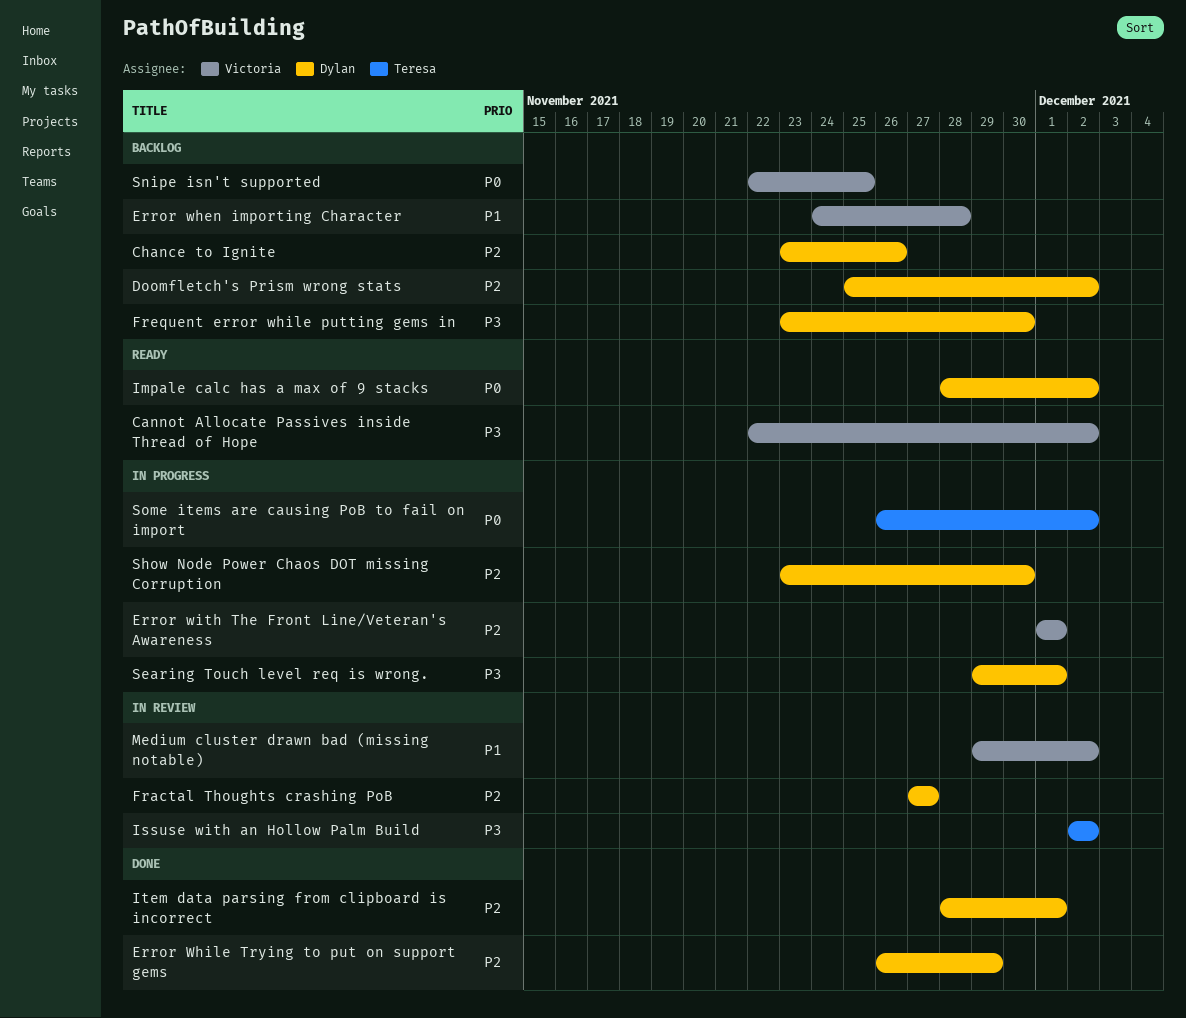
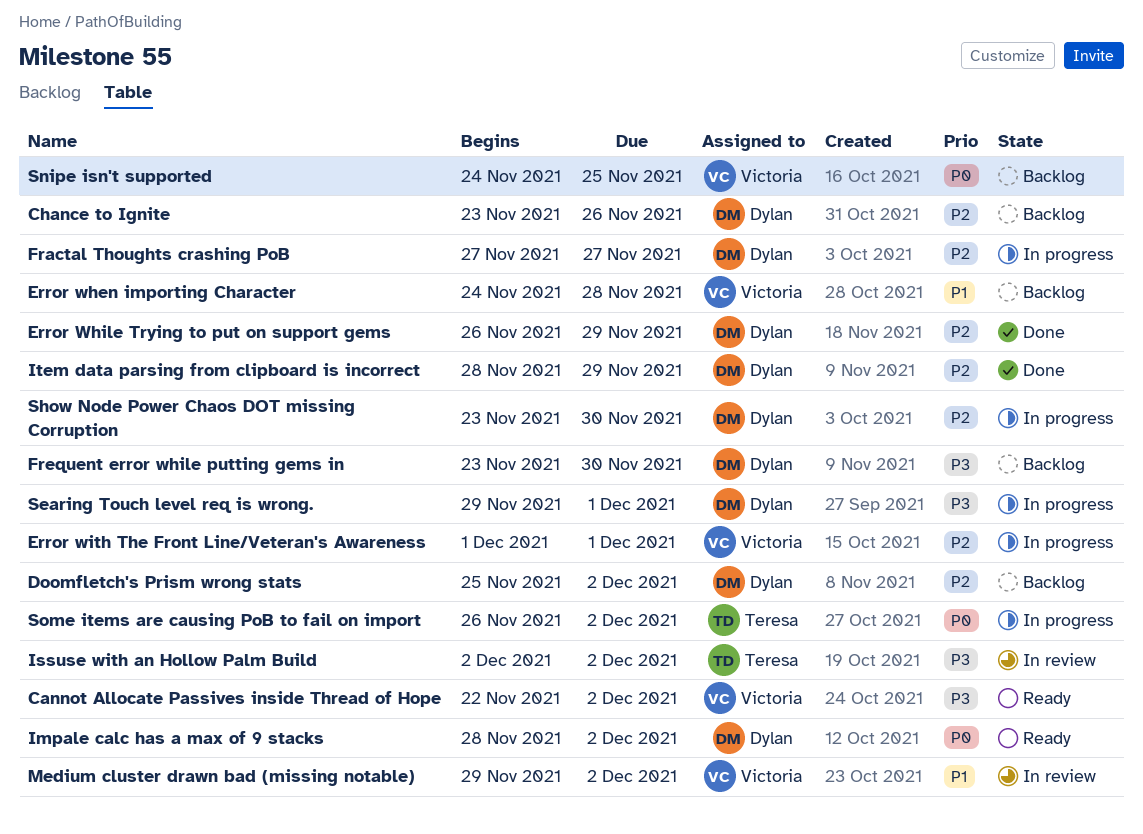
Fractal Thoughts crashing PoB, status: In review -> In progress
Item data parsing from clipboard is incorrect, due: Dec 1 -> Nov 29
Snipe isn't supported, start: Nov 22 -> Nov 24

